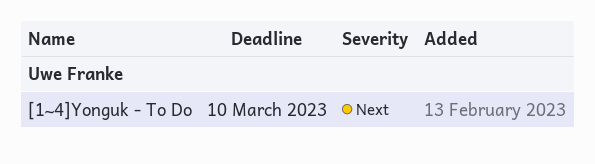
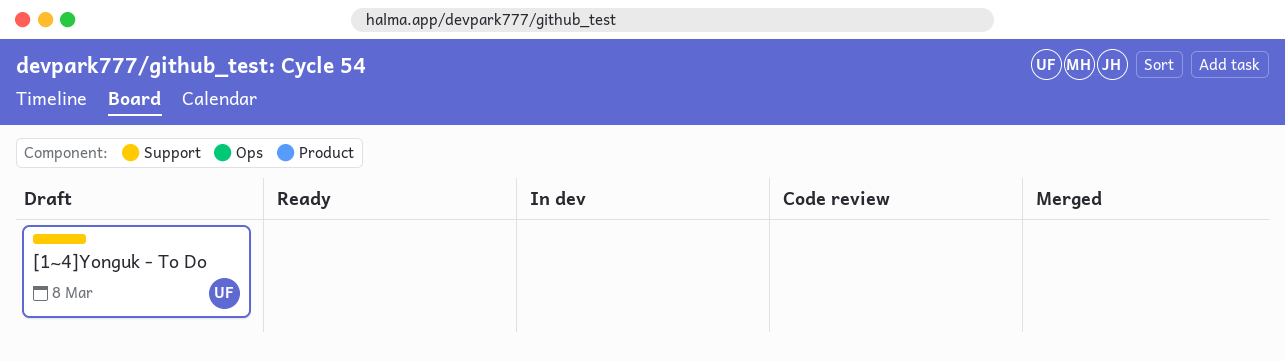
[1~4]Yonguk - To Do, due: Mar 10 -> Mar 8

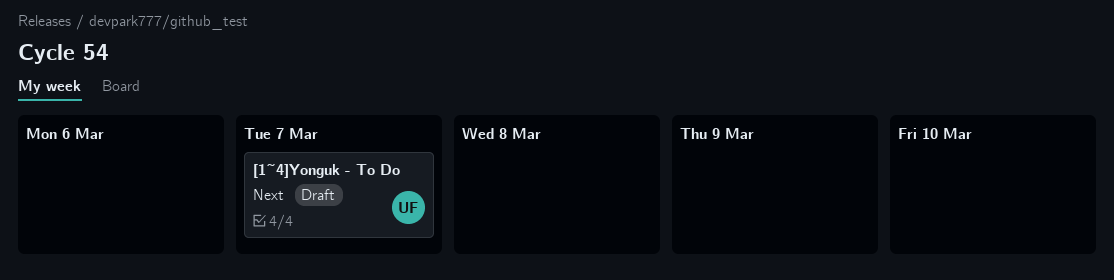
[1~4]Yonguk - To Do, due: Mar 8 -> Mar 7

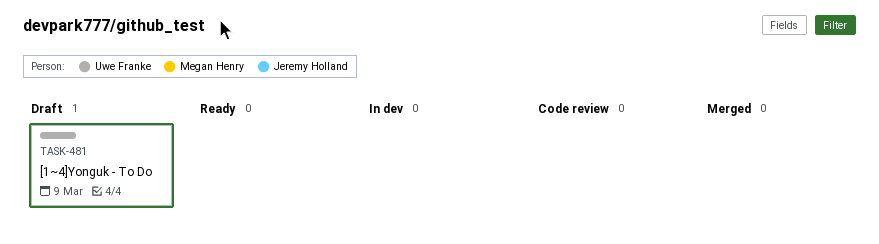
[1~4]Yonguk - To Do, due: Mar 7 -> Mar 9

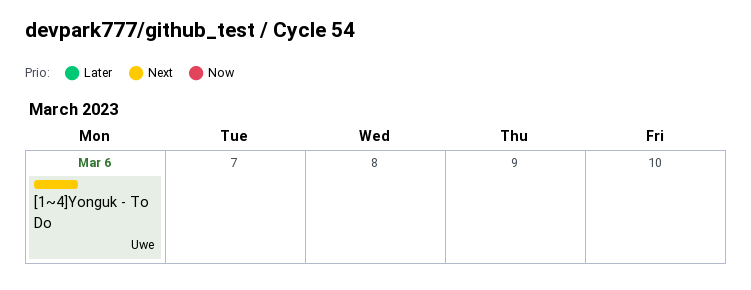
[1~4]Yonguk - To Do, due: Mar 9 -> Mar 6

